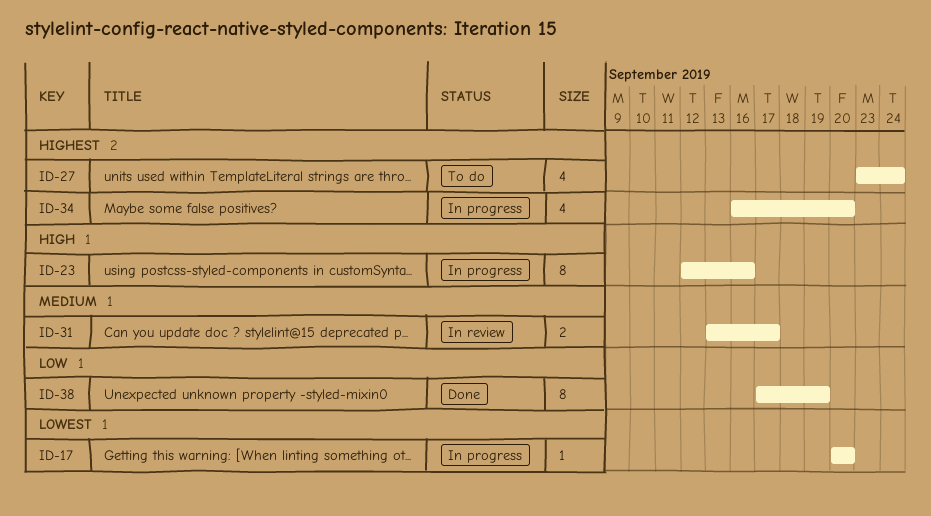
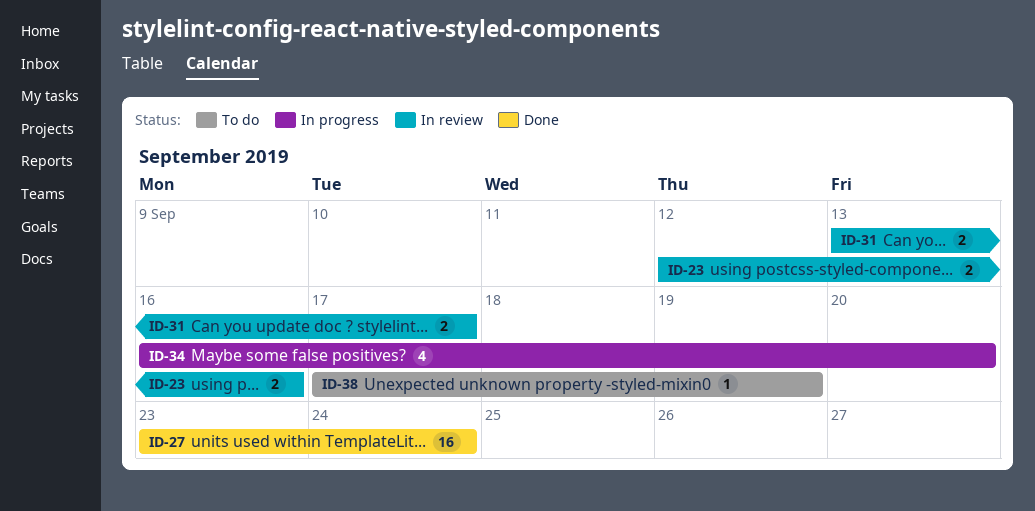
ID-17: present -> none
ID-23, status: In progress -> In review
ID-23, estimate: 8 -> 2
ID-27, status: To do -> Done
ID-27, estimate: 4 -> 16
ID-38, status: Done -> To do
ID-38, estimate: 8 -> 1

